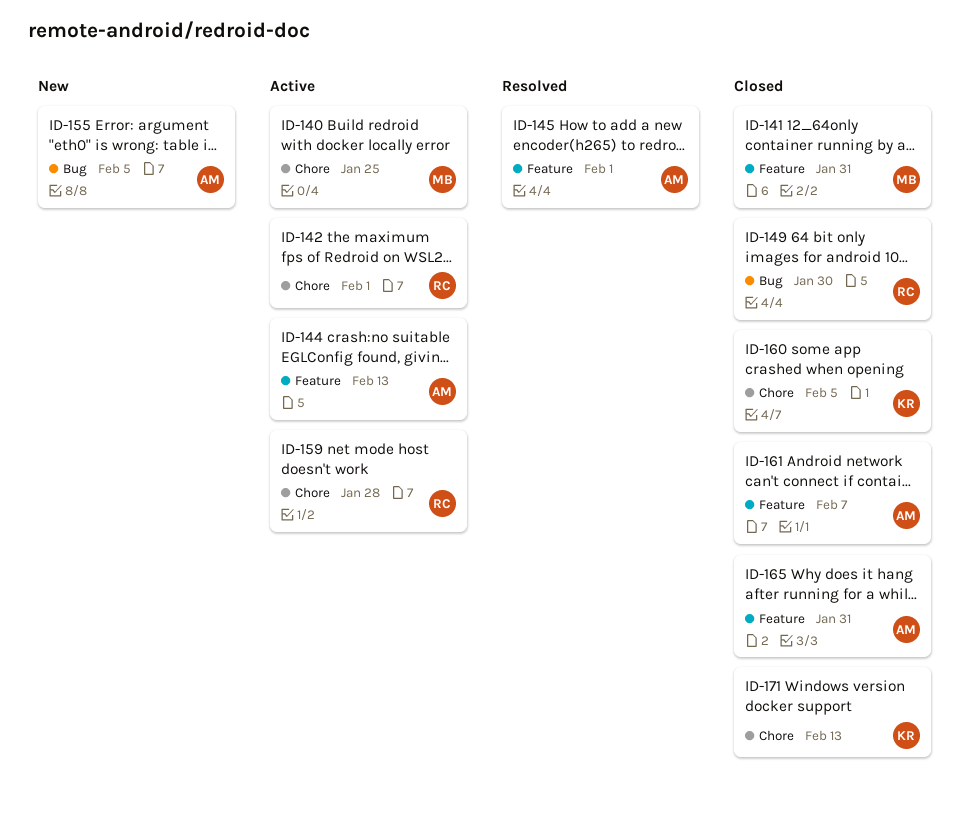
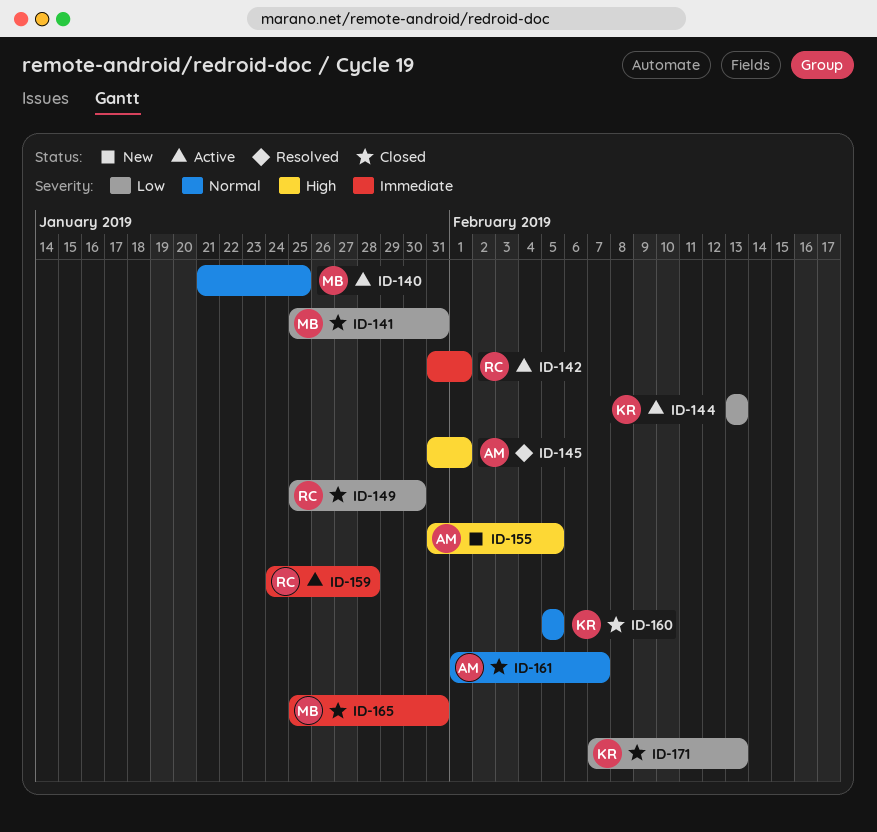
ID-144, owner: AM -> KR
ID-165, owner: AM -> MB

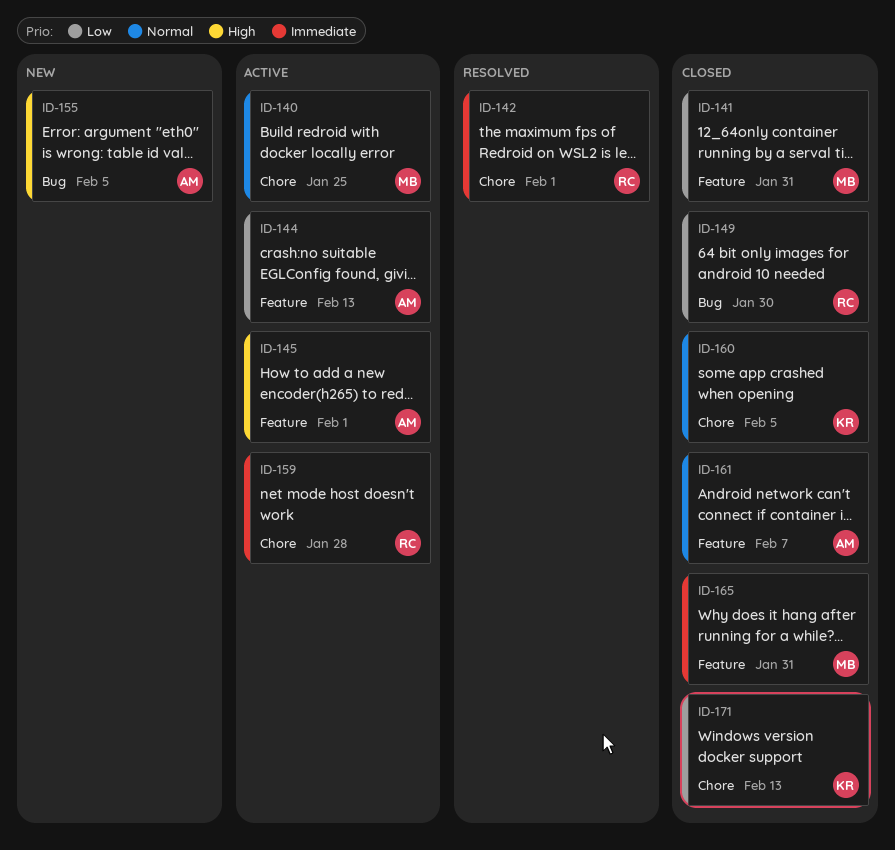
ID-142, status: Active -> Resolved
ID-144, owner: KR -> AM
ID-145, status: Resolved -> Active

